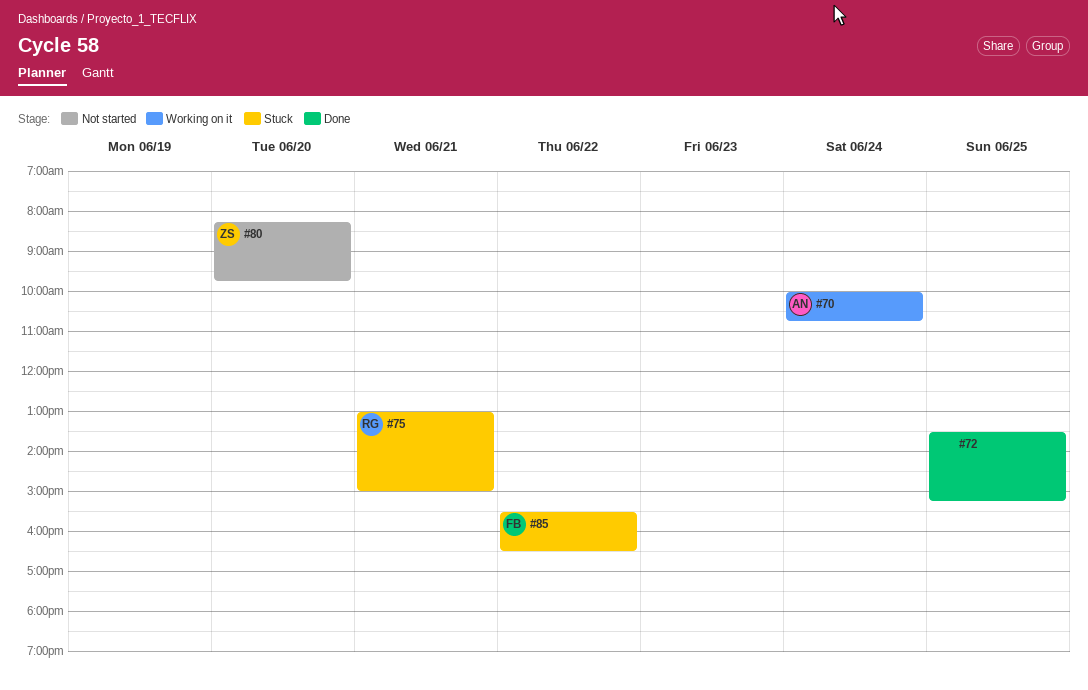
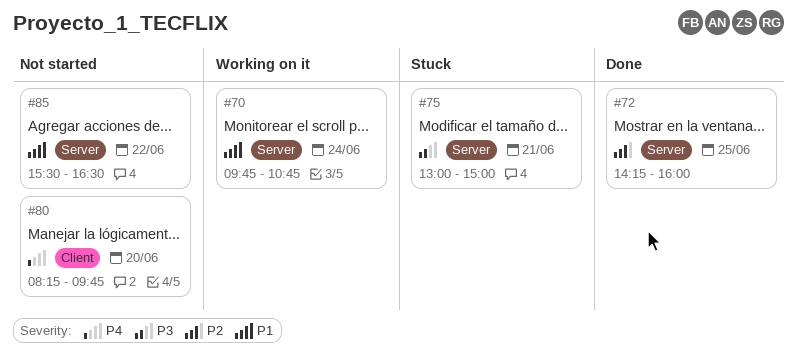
#70, begins: 10:00 -> 09:45
#72, begins: 13:30 -> 14:15
#72, ends: 15:15 -> 16:00
#85, status: Stuck -> Not started

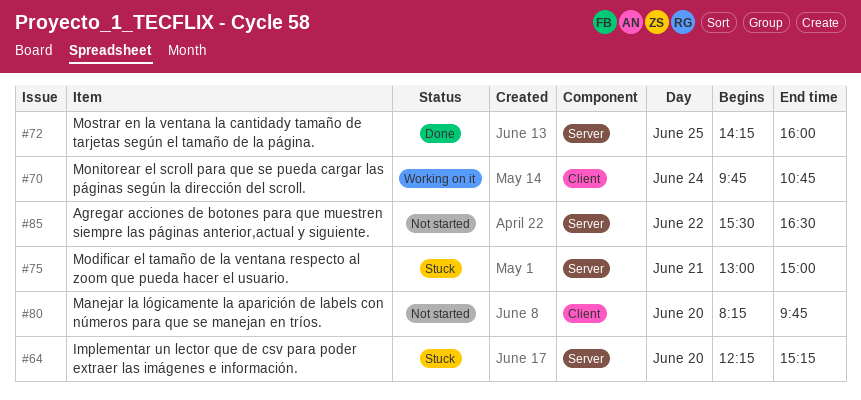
#64: none -> present
#70, label: Server -> Client

